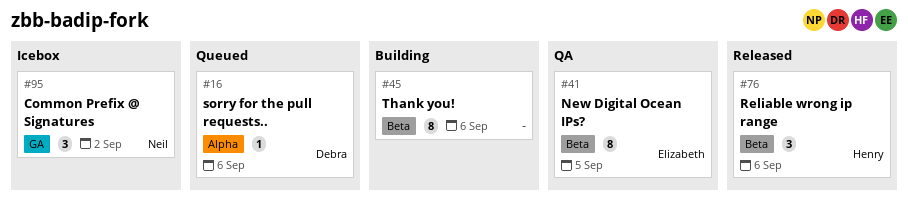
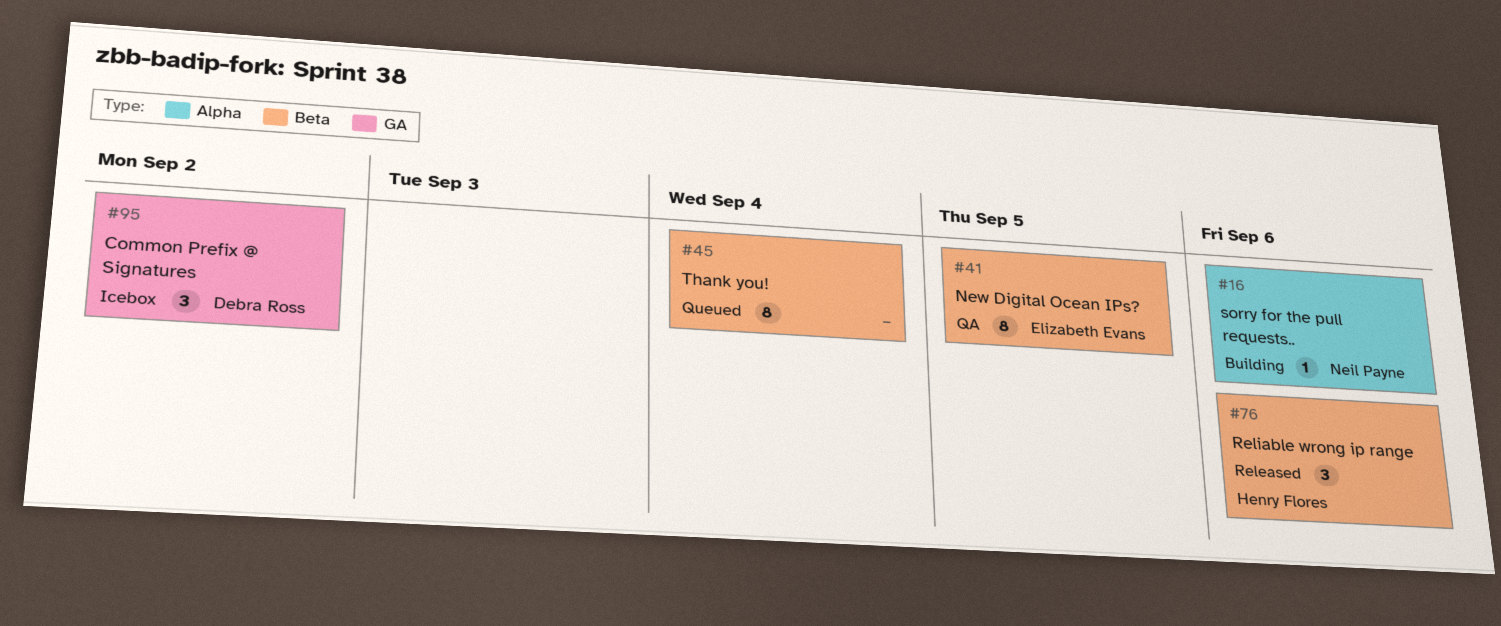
#16, status: Queued -> Building
#16, owner: Debra Ross -> Neil Payne
#45, status: Building -> Queued
#45, due: Sep 6 -> Sep 4
#95, owner: Neil Payne -> Debra Ross

